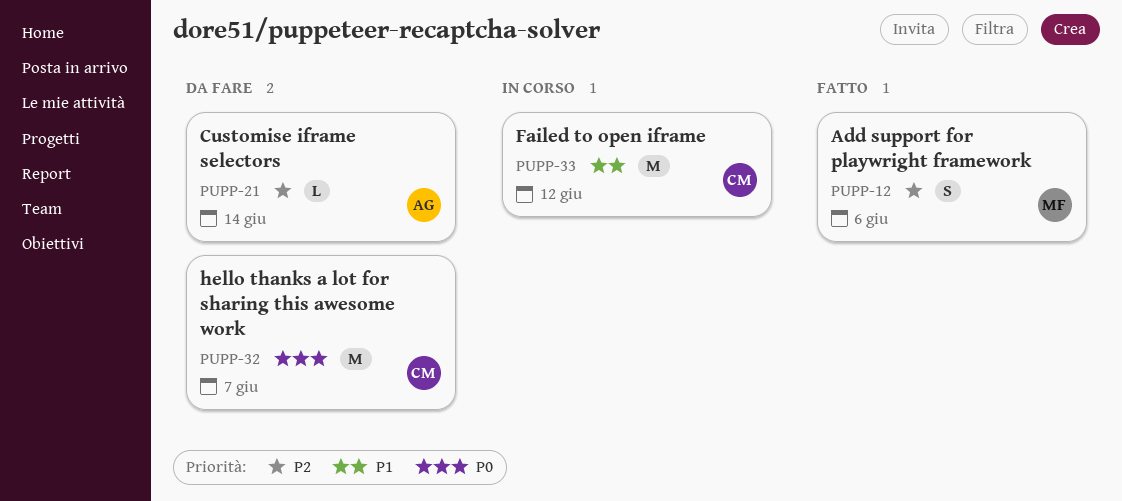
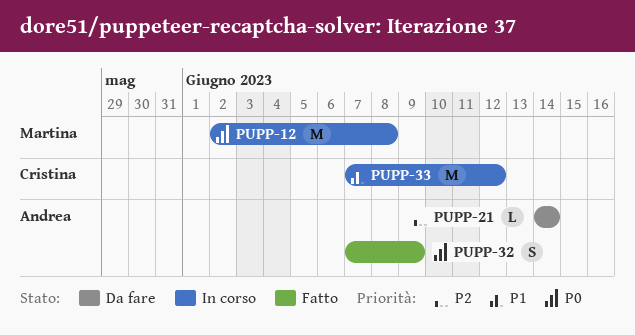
PUPP-12, status: Fatto -> In corso
PUPP-12, priority: P2 -> P0
PUPP-12, estimate: S -> M
PUPP-12, due: Jun 6 -> Jun 8
PUPP-32, status: Da fare -> Fatto
PUPP-32, owner: Cristina -> Andrea
PUPP-32, estimate: M -> S
PUPP-32, due: Jun 7 -> Jun 9

